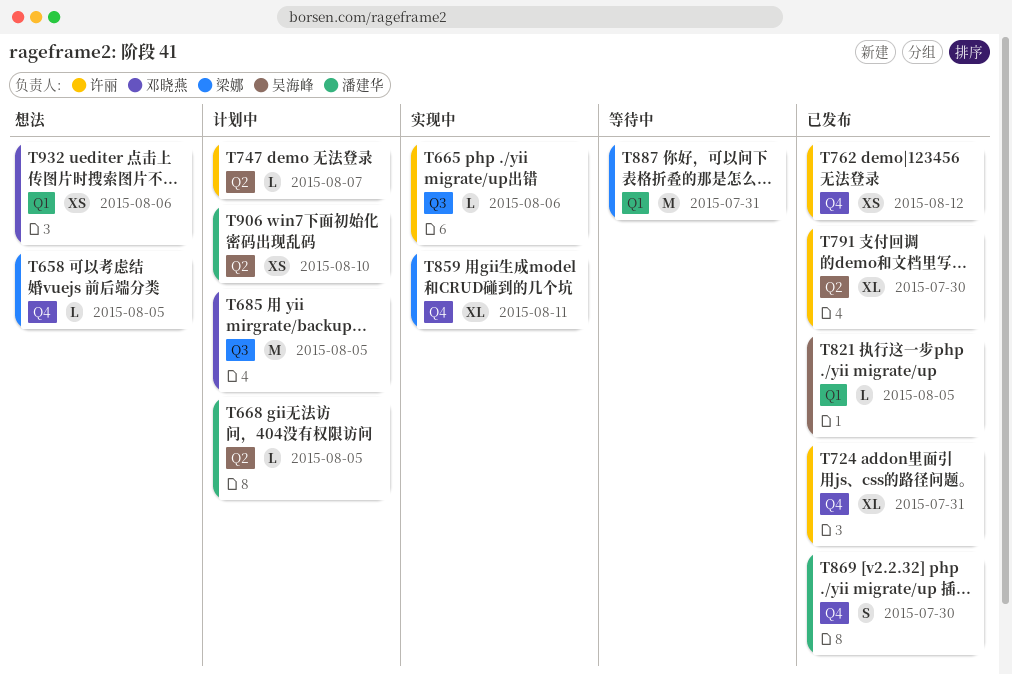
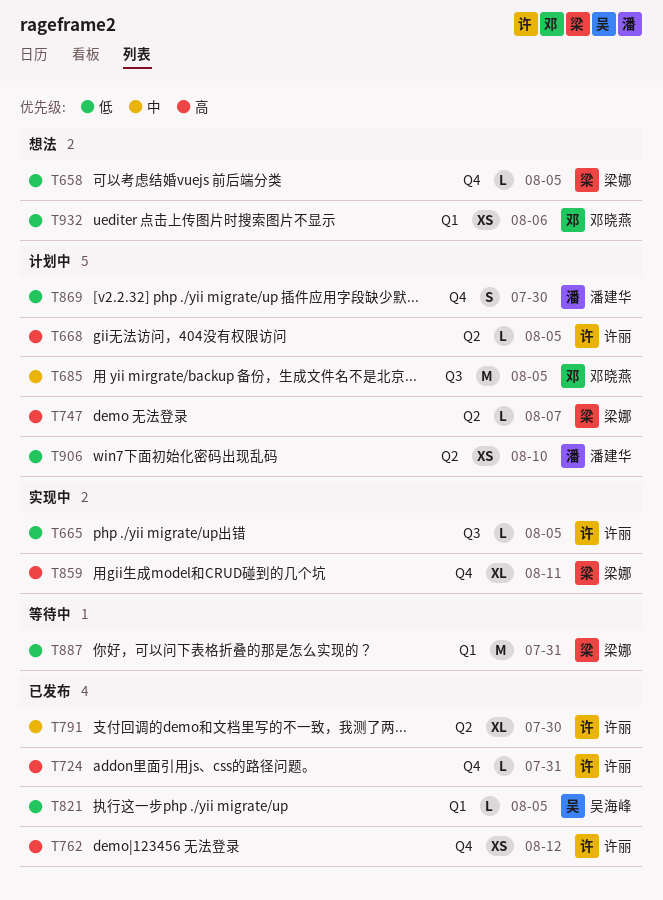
T665, due: Aug 6 -> Aug 5
T668, owner: 潘建华 -> 许丽
T724, estimate: XL -> L
T747, owner: 许丽 -> 梁娜
T869, status: 已发布 -> 计划中

